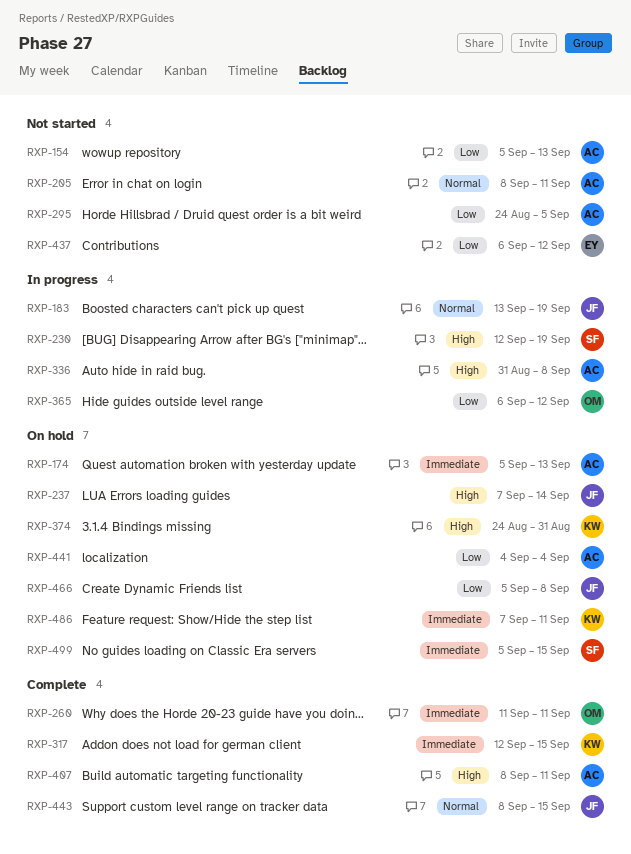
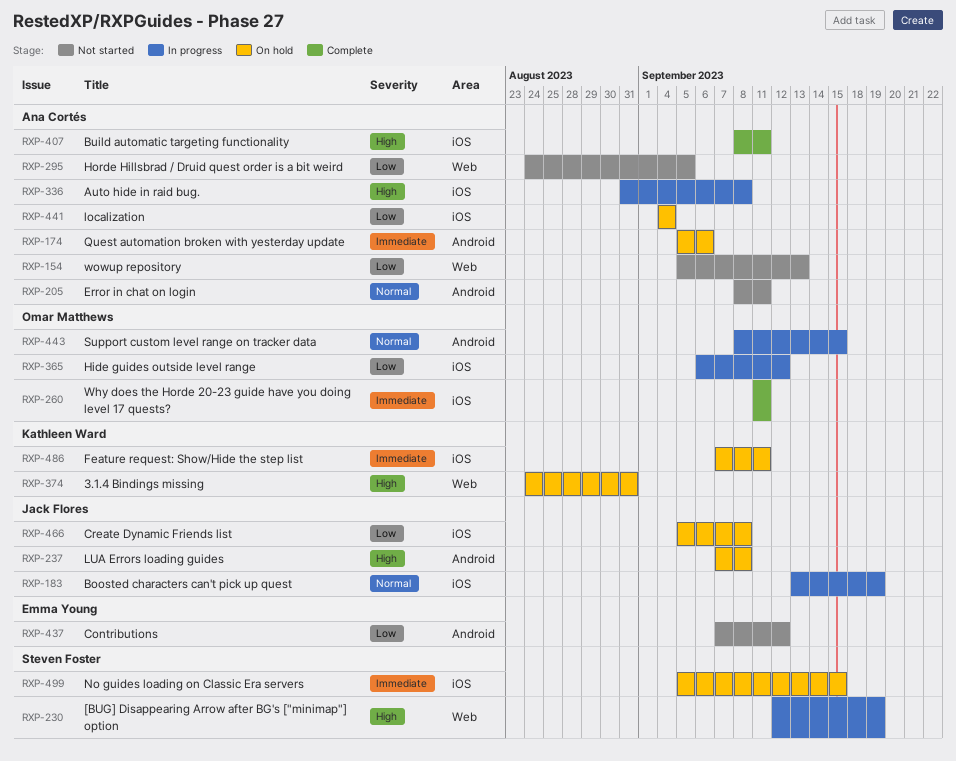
RXP-174, due: Sep 13 -> Sep 6
RXP-237, due: Sep 14 -> Sep 8
RXP-317: present -> none
RXP-437, start: Sep 6 -> Sep 7
RXP-443, status: Complete -> In progress
RXP-443, owner: Jack Flores -> Omar Matthews

